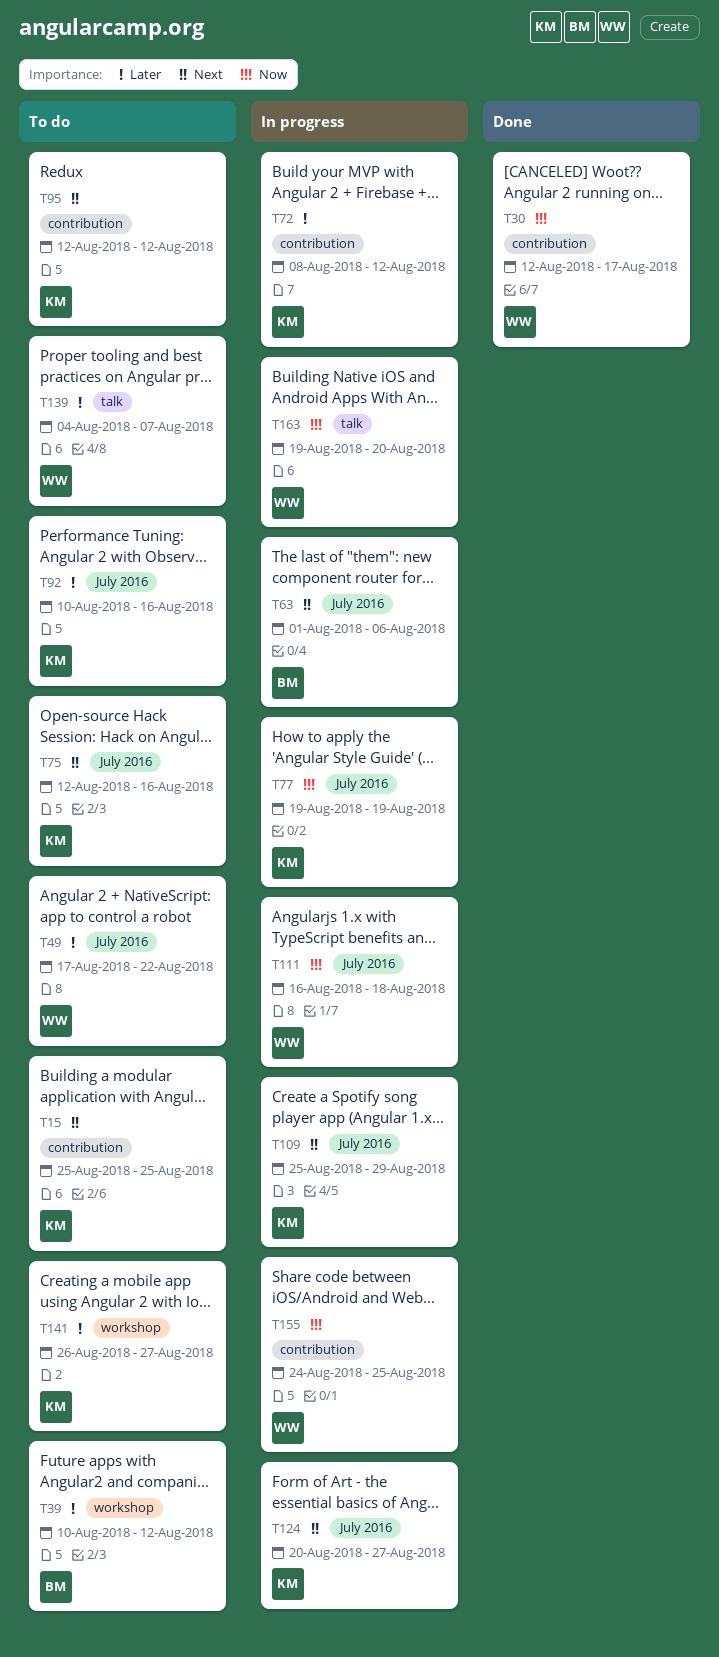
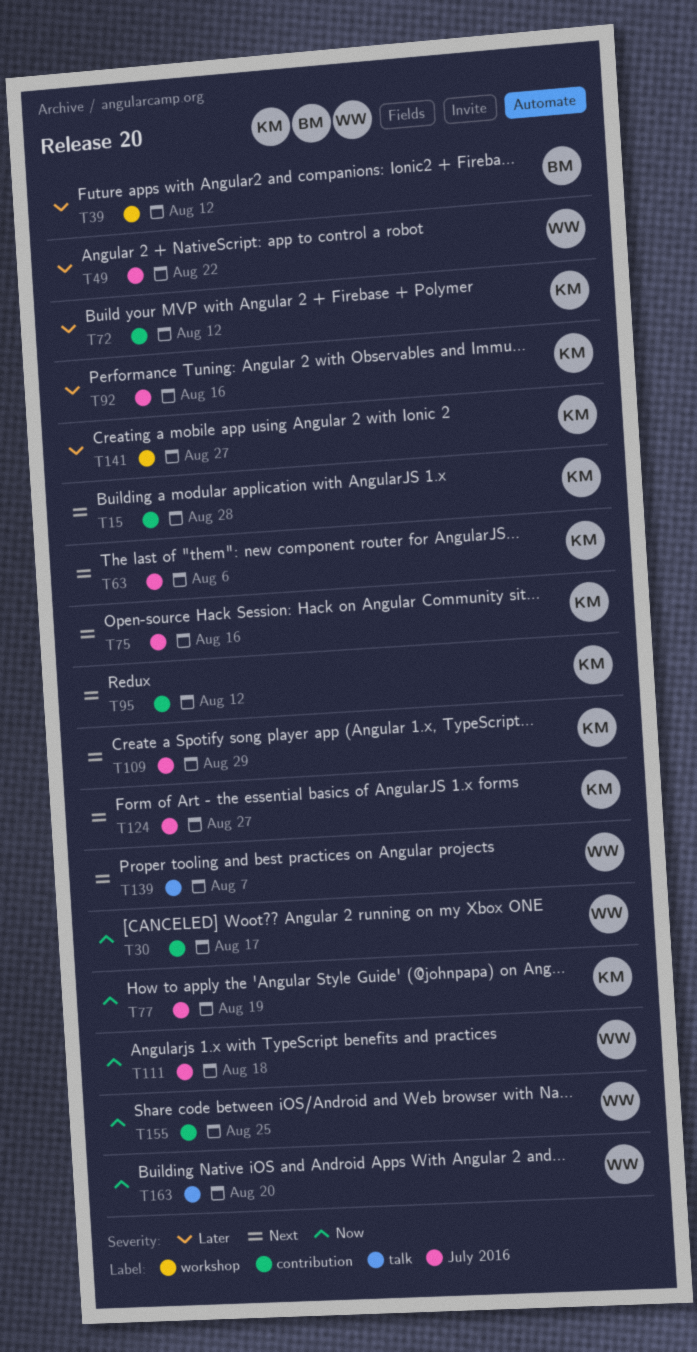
T15, due: Aug 25 -> Aug 28
T63, owner: BM -> KM
T139, priority: Later -> Next

